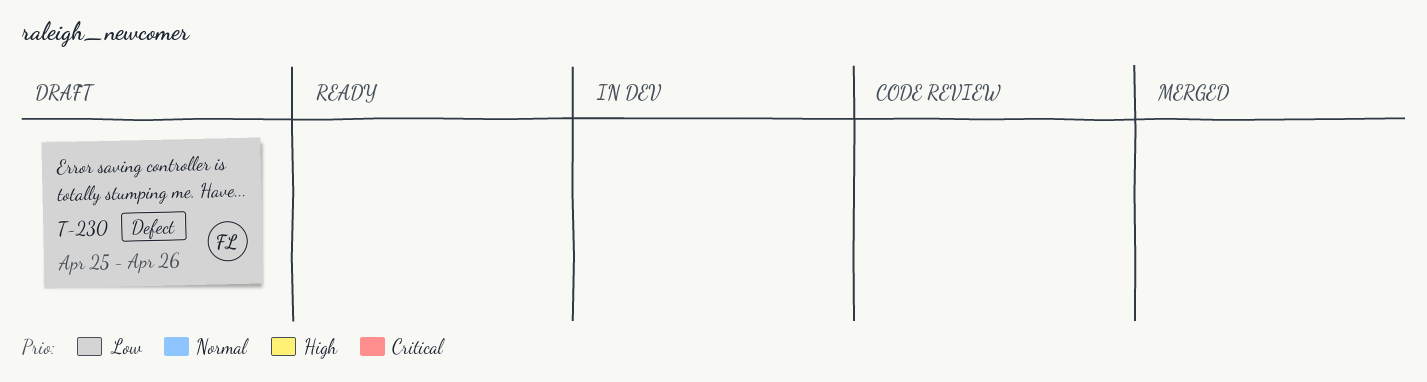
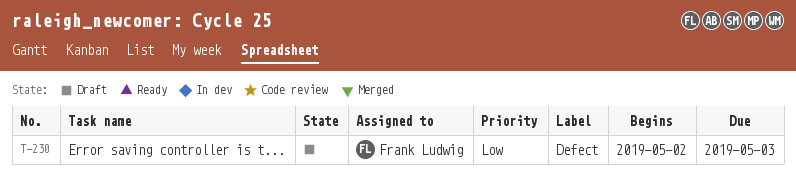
T-230, start: Apr 25 -> May 2
T-230, due: Apr 26 -> May 3

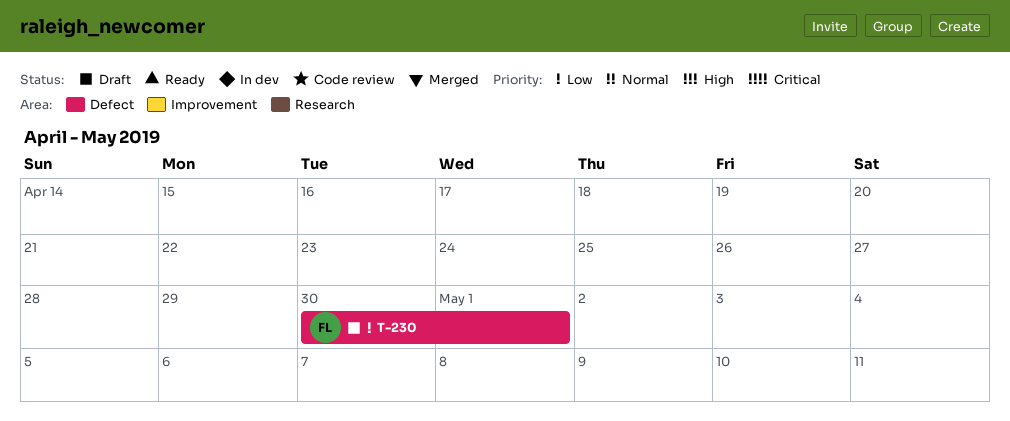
T-230, start: May 2 -> Apr 30
T-230, due: May 3 -> May 1

